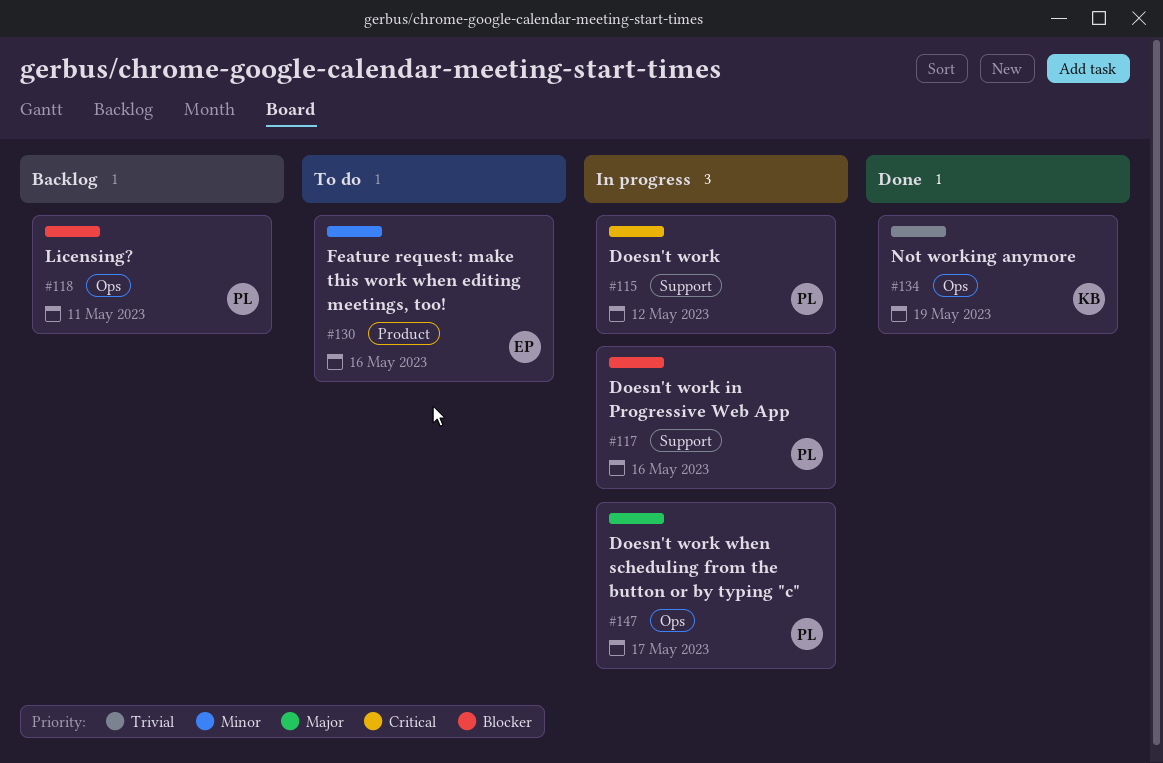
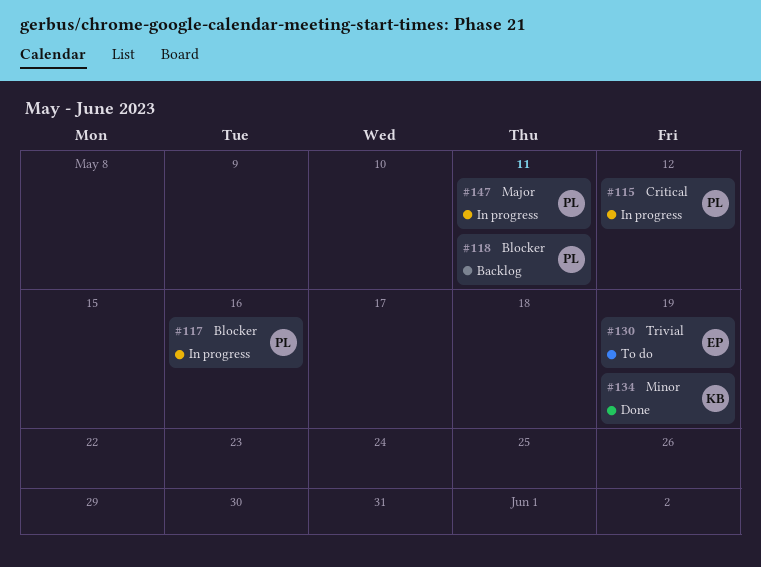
#130, priority: Minor -> Trivial
#130, due: May 16 -> May 19
#134, priority: Trivial -> Minor
#147, due: May 17 -> May 11

